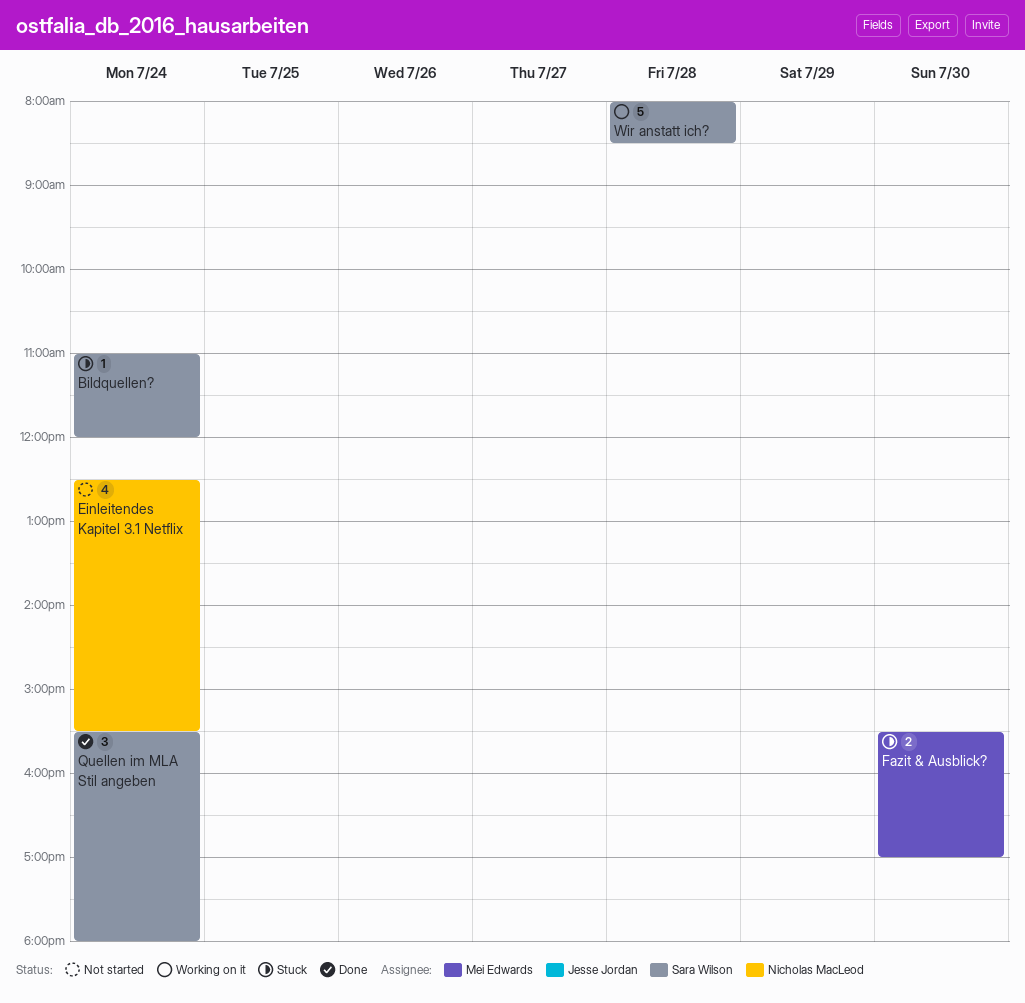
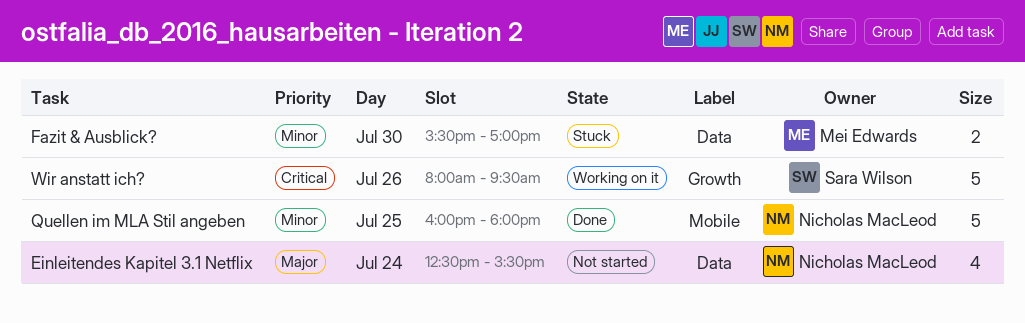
Bildquellen?: present -> none
Quellen im MLA Stil angeben, owner: Sara Wilson -> Nicholas MacLeod
Quellen im MLA Stil angeben, estimate: 3 -> 5
Quellen im MLA Stil angeben, day: Jul 24 -> Jul 25
Quellen im MLA Stil angeben, begins: 15:30 -> 16:00
Wir anstatt ich?, day: Jul 28 -> Jul 26
Wir anstatt ich?, ends: 08:30 -> 09:30

